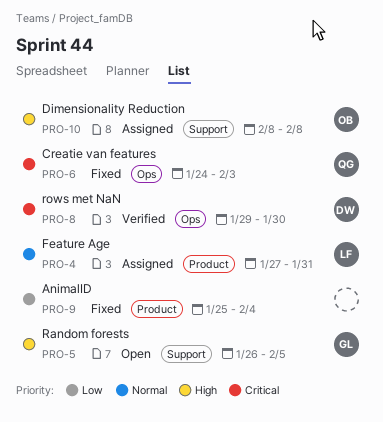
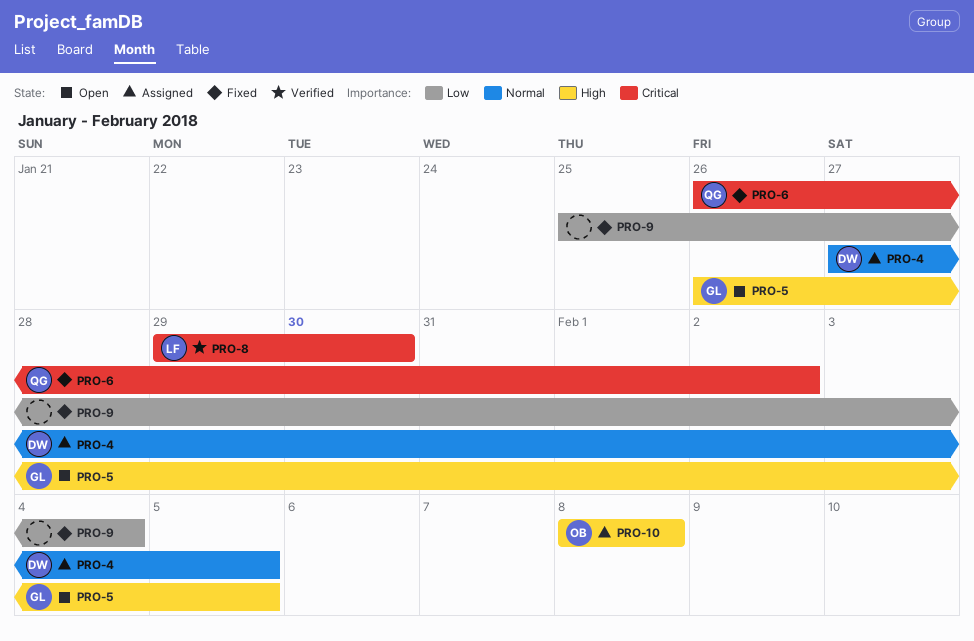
PRO-4, owner: LF -> DW
PRO-4, due: Jan 31 -> Feb 5
PRO-6, start: Jan 24 -> Jan 26
PRO-6, due: Feb 3 -> Feb 2
PRO-8, owner: DW -> LF

